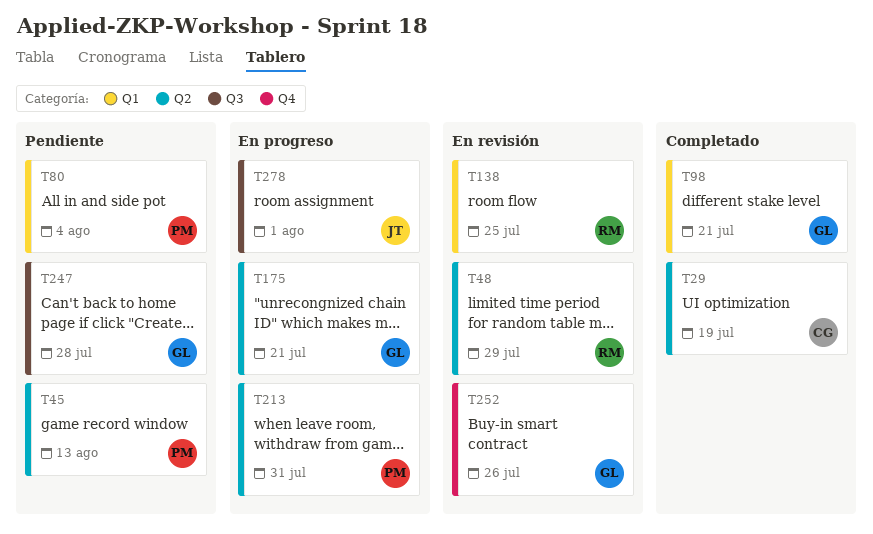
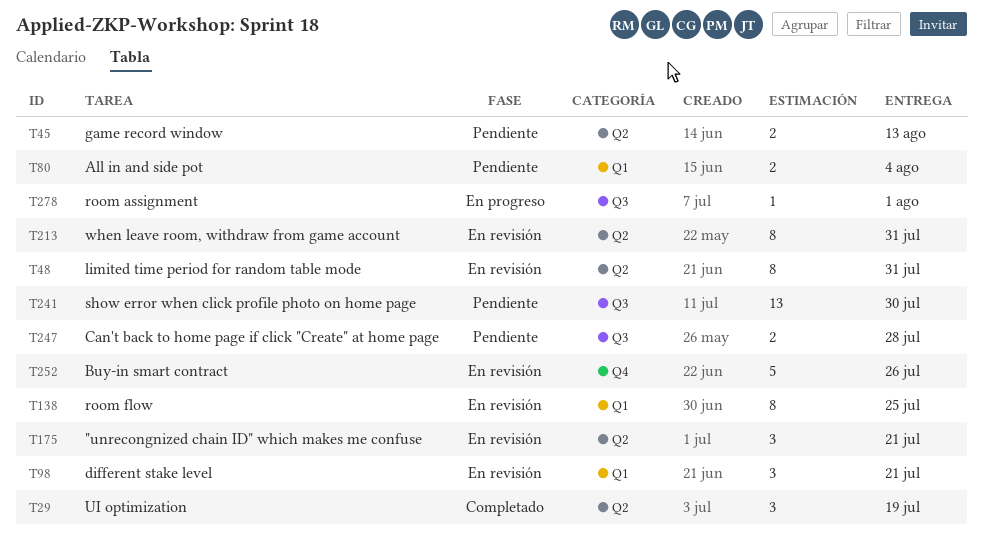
T48, due: Jul 29 -> Jul 31
T98, status: Completado -> En revisión
T175, status: En progreso -> En revisión
T213, status: En progreso -> En revisión
T241: none -> present

